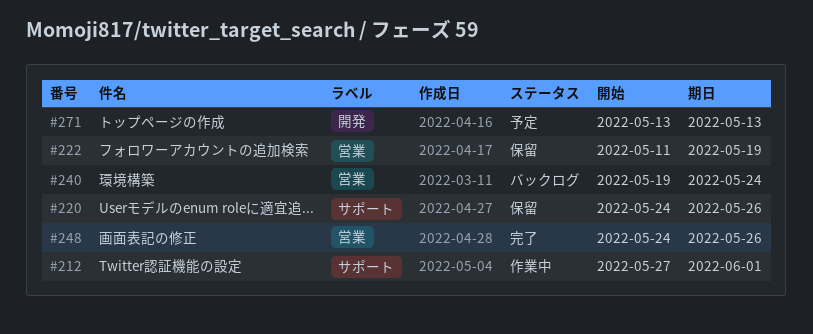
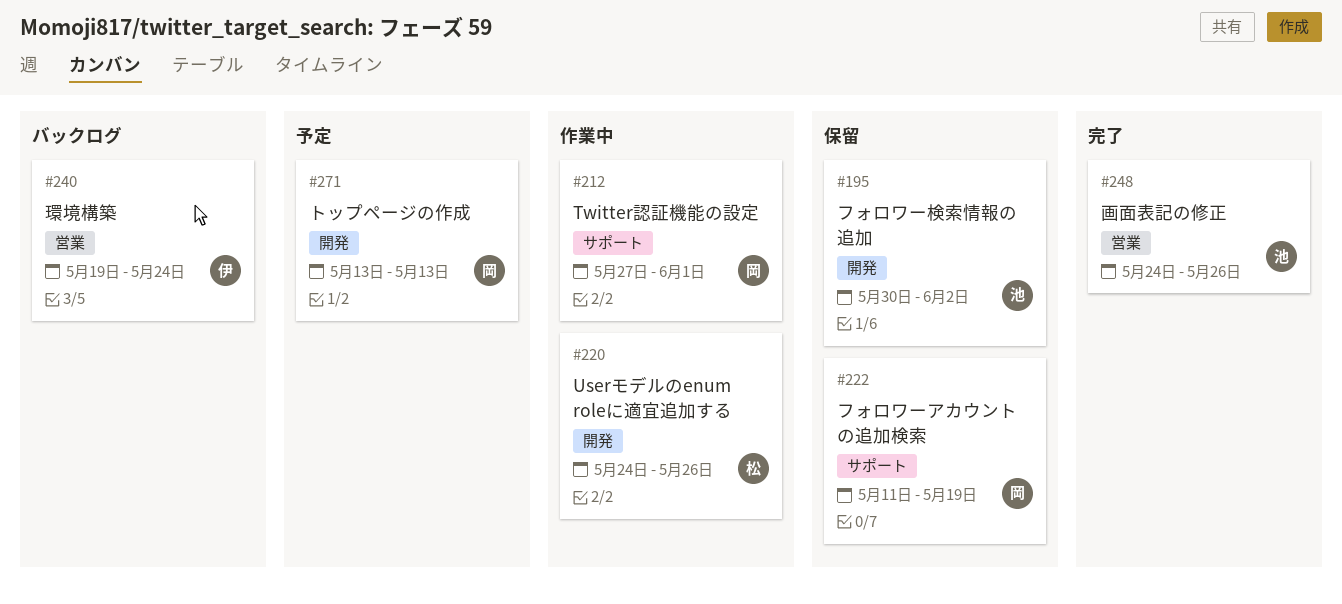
#195: none -> present
#220, status: 保留 -> 作業中
#220, label: サポート -> 開発
#222, label: 営業 -> サポート

